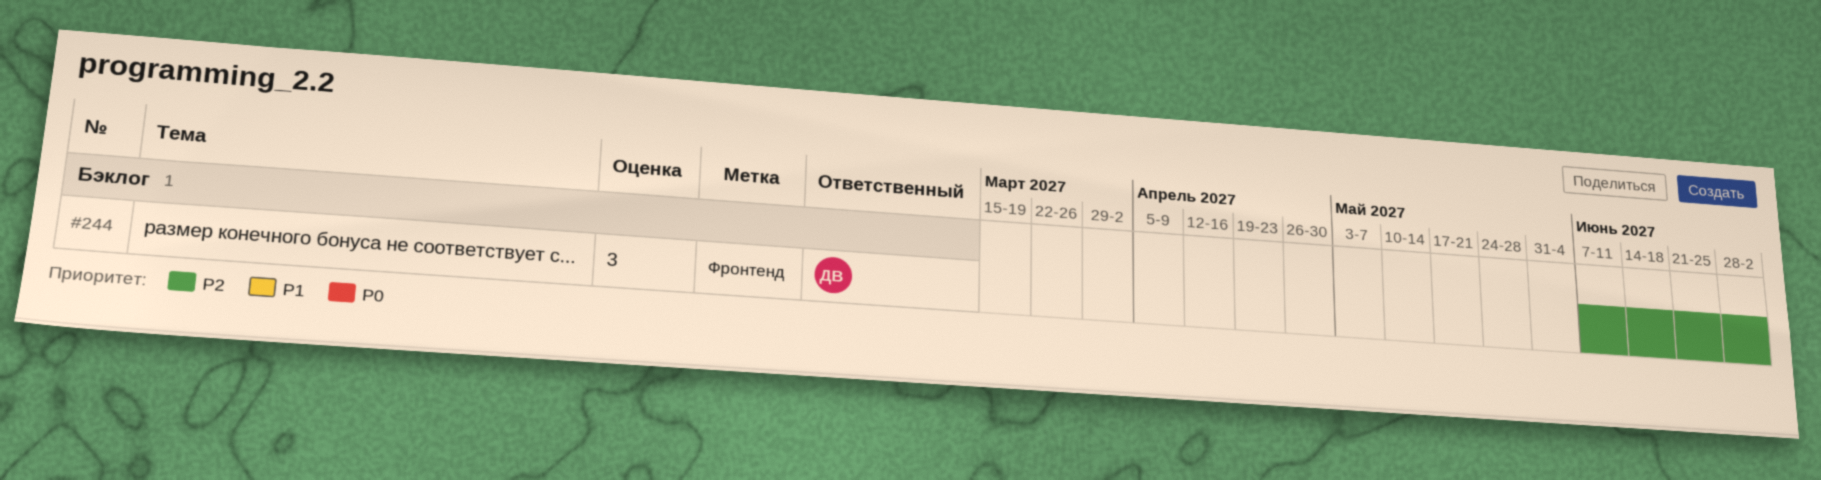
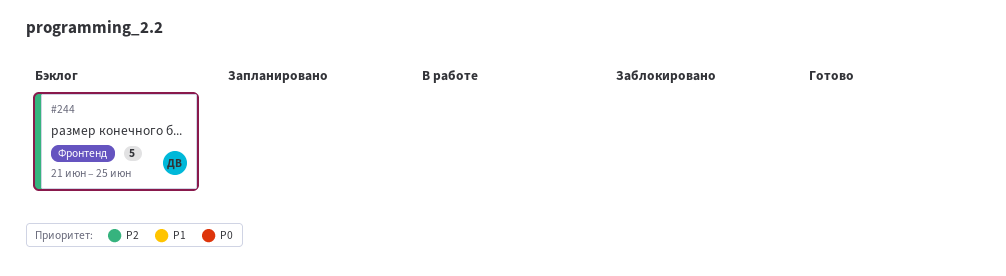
#244, estimate: 3 -> 5
#244, start: Jun 7 -> Jun 21
#244, due: Jul 2 -> Jun 25

